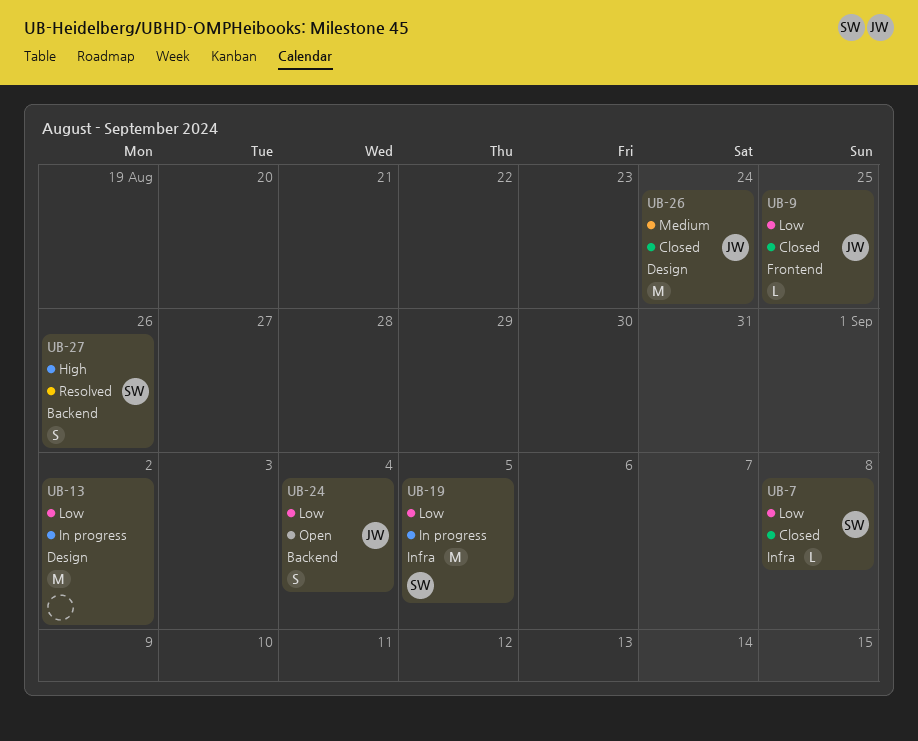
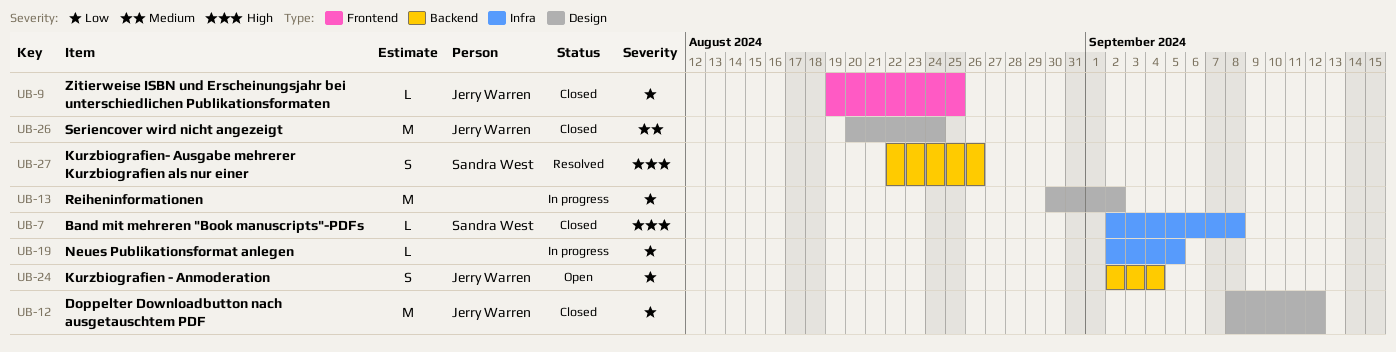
UB-7, priority: Low -> High
UB-12: none -> present
UB-19, owner: Sandra West -> none
UB-19, estimate: M -> L

